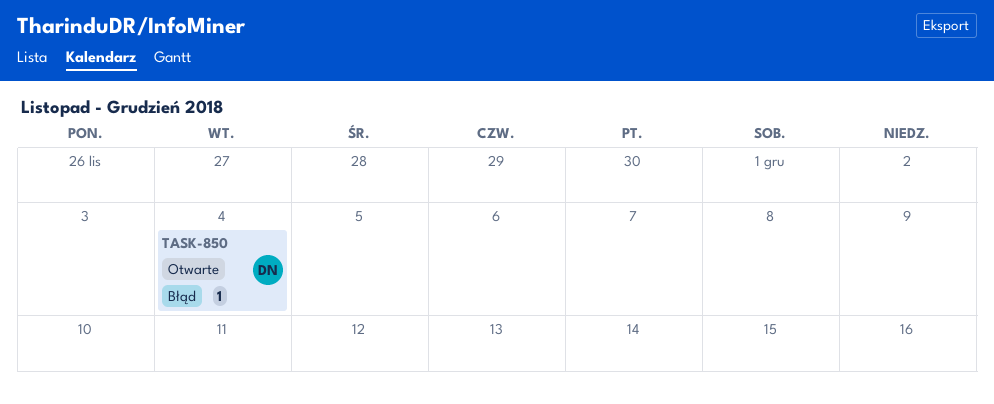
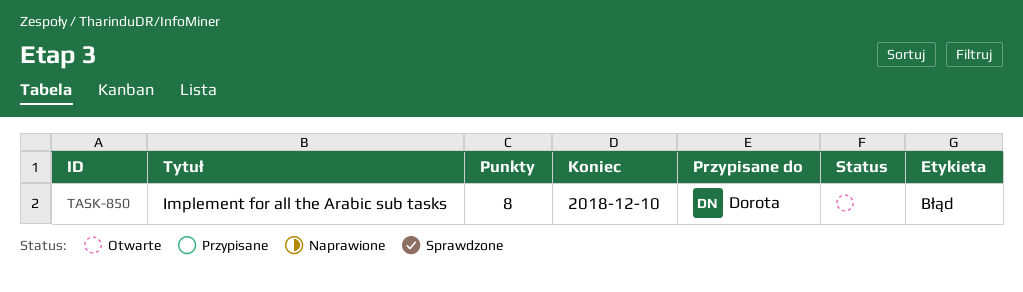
TASK-850, estimate: 1 -> 8
TASK-850, due: Dec 4 -> Dec 10

